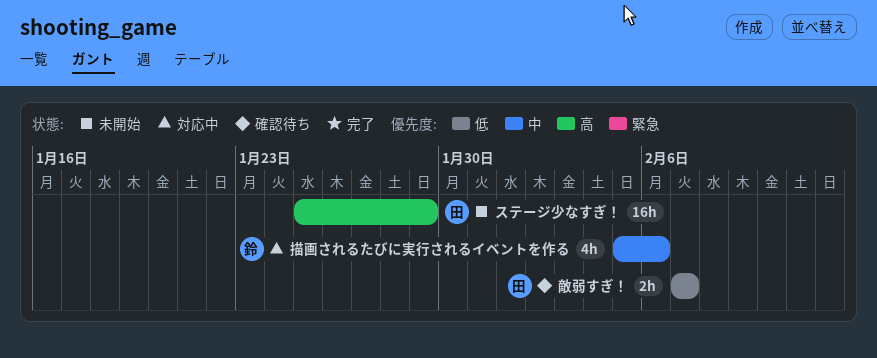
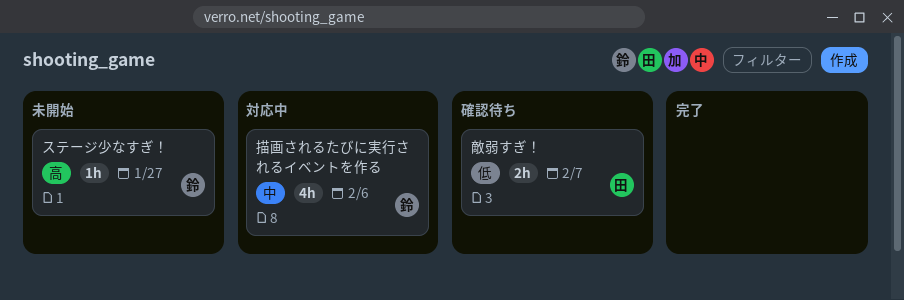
ステージ少なすぎ！, owner: 田 -> 鈴
ステージ少なすぎ！, estimate: 16h -> 1h
ステージ少なすぎ！, due: Jan 29 -> Jan 27

